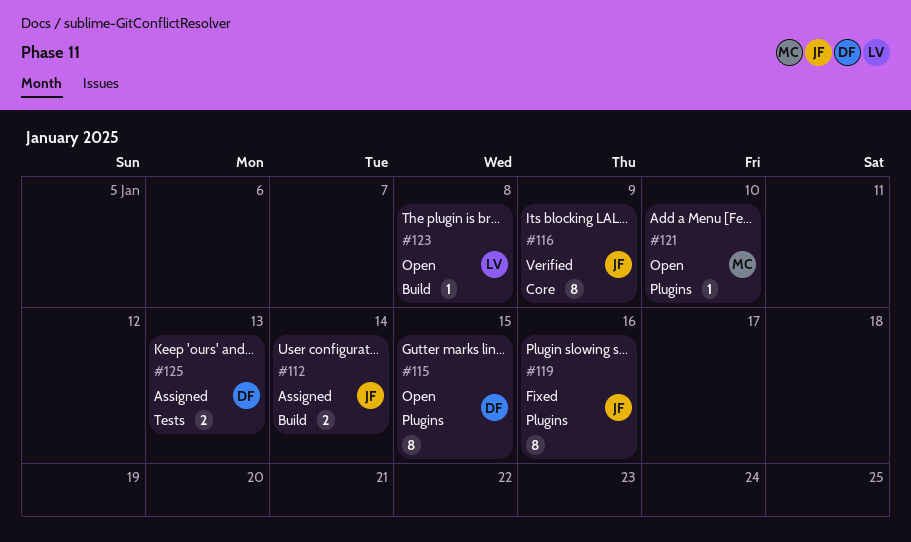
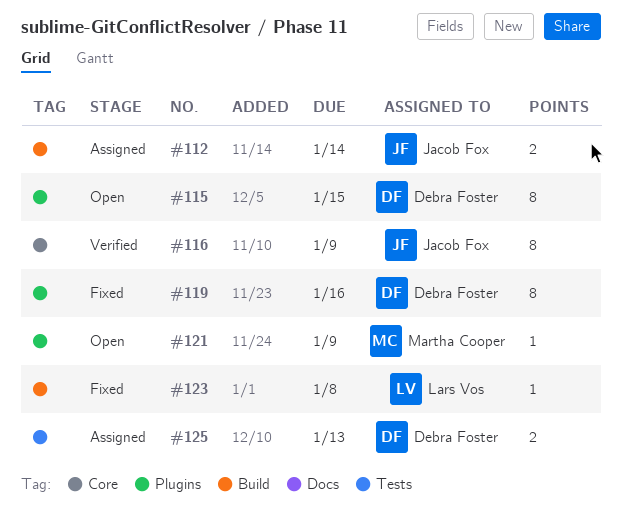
#119, owner: Jacob Fox -> Debra Foster
#121, due: Jan 10 -> Jan 9
#123, status: Open -> Fixed

